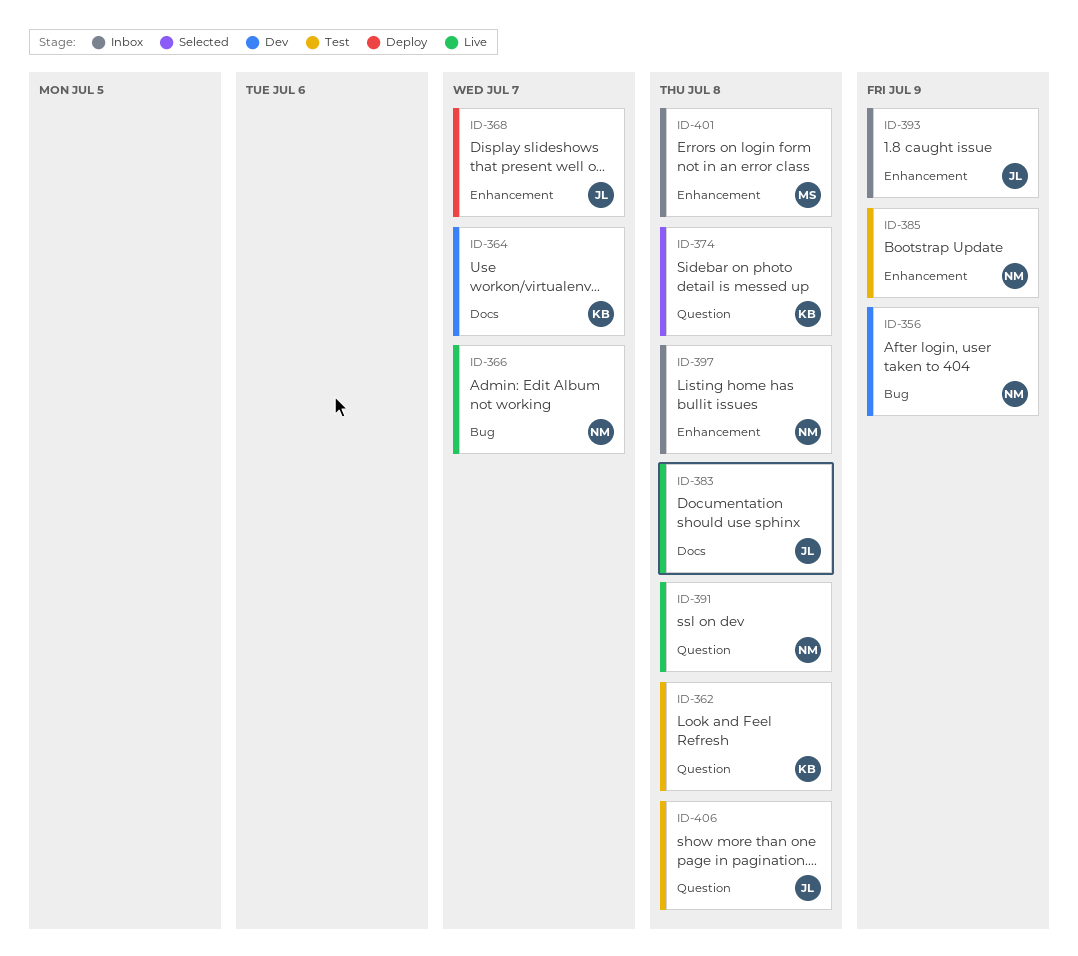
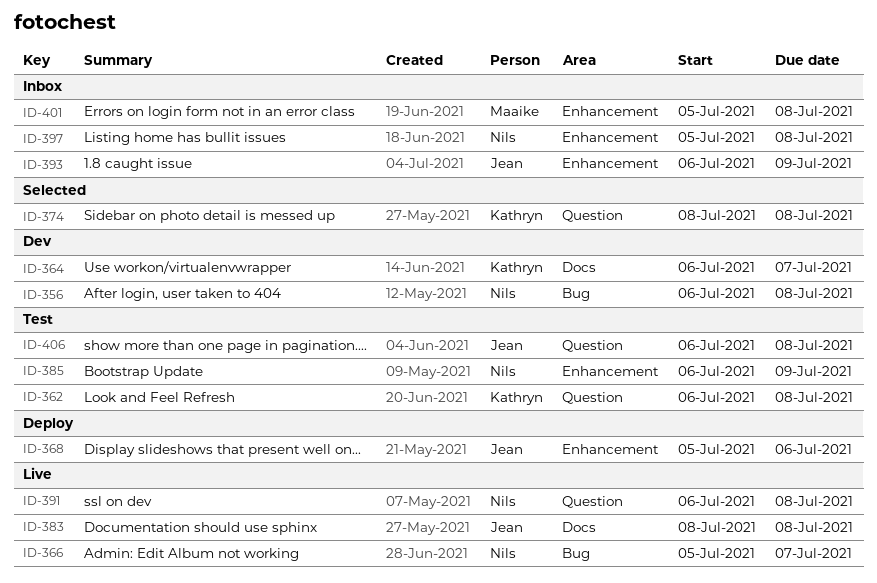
ID-356, due: Jul 9 -> Jul 8
ID-368, due: Jul 7 -> Jul 6

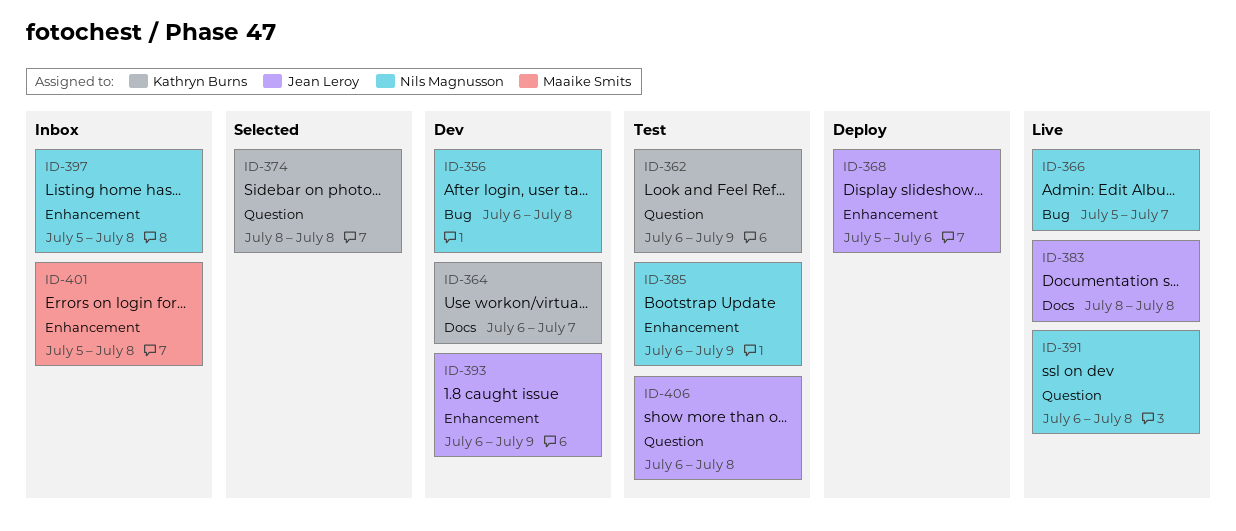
ID-362, due: Jul 8 -> Jul 9
ID-393, status: Inbox -> Dev

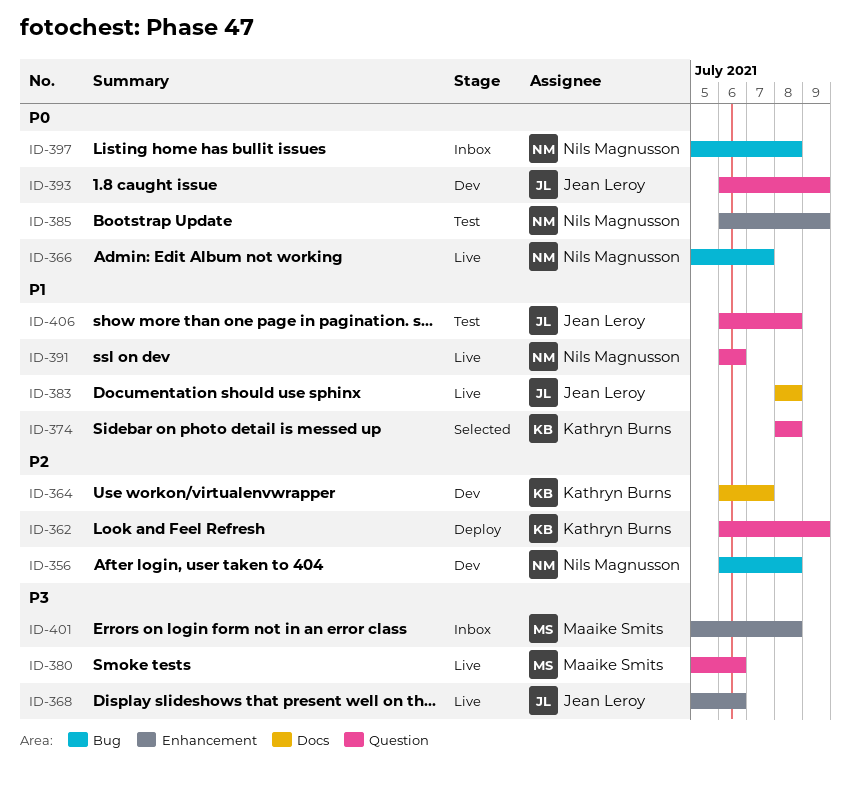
ID-362, status: Test -> Deploy
ID-368, status: Deploy -> Live
ID-380: none -> present
ID-391, due: Jul 8 -> Jul 6
ID-393, label: Enhancement -> Question
ID-397, label: Enhancement -> Bug

